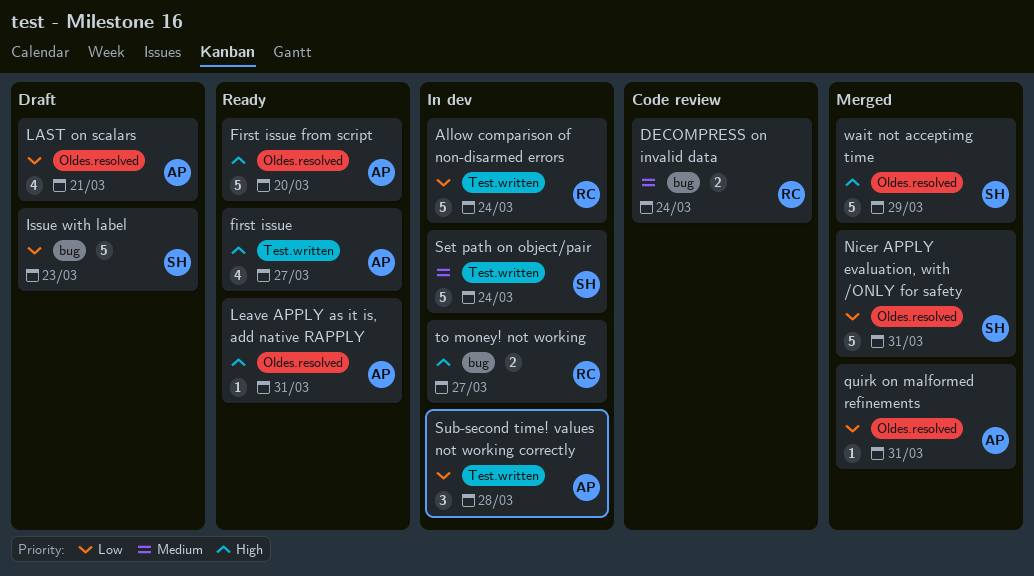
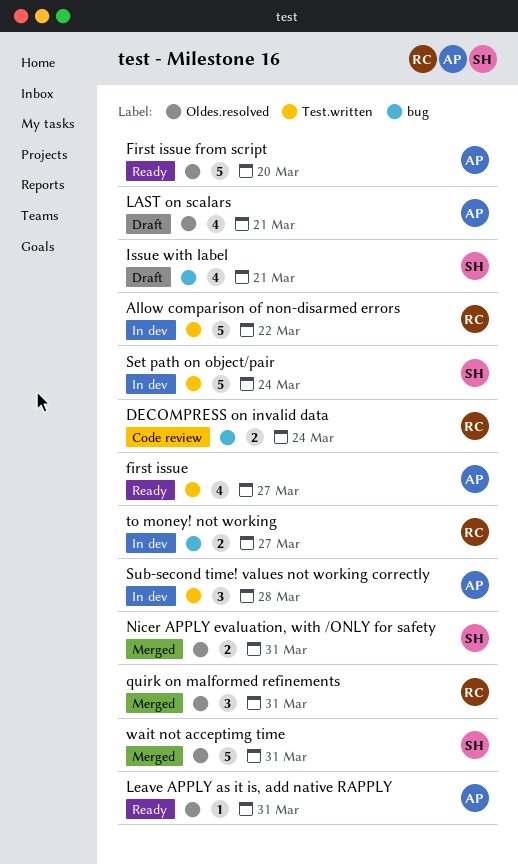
Allow comparison of non-disarmed errors, due: Mar 24 -> Mar 22
Issue with label, estimate: 5 -> 4
Issue with label, due: Mar 23 -> Mar 21
Nicer APPLY evaluation, with /ONLY for safety, estimate: 5 -> 2
quirk on malformed refinements, owner: AP -> RC
quirk on malformed refinements, estimate: 1 -> 3
wait not acceptimg time, due: Mar 29 -> Mar 31

